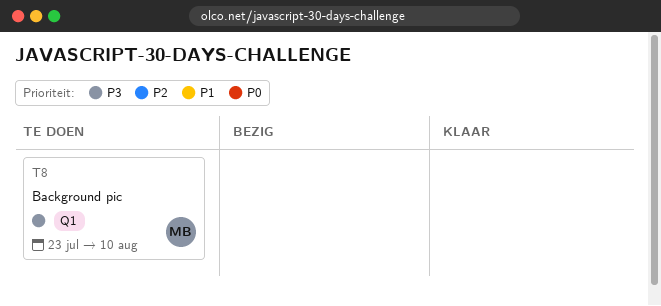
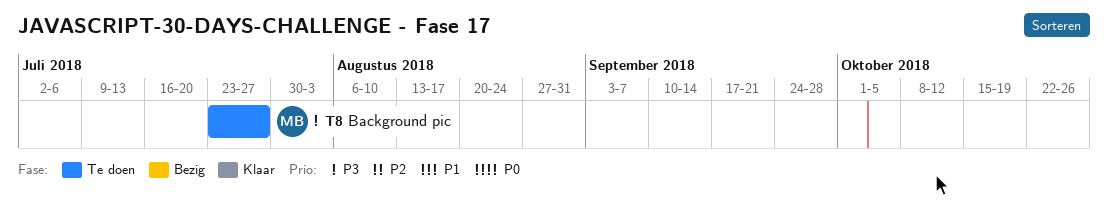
T8, due: Aug 10 -> Jul 27

